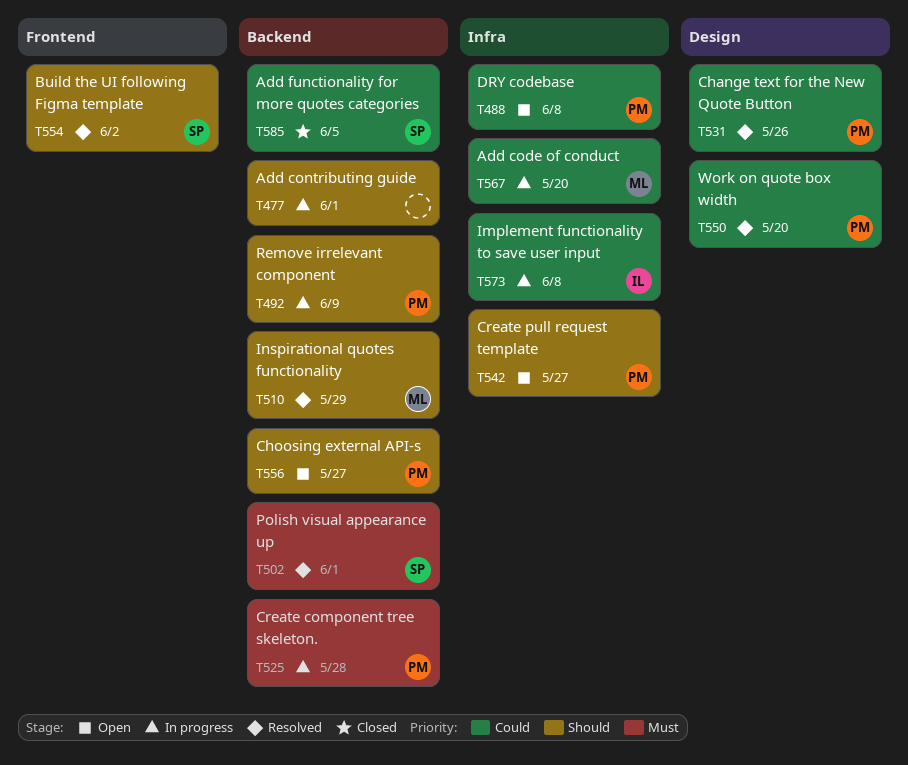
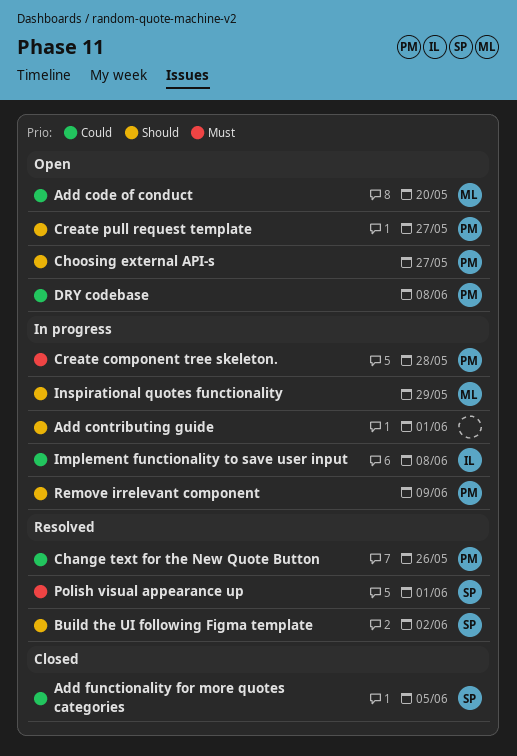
Add code of conduct, status: In progress -> Open
Inspirational quotes functionality, status: Resolved -> In progress
Work on quote box width: present -> none

